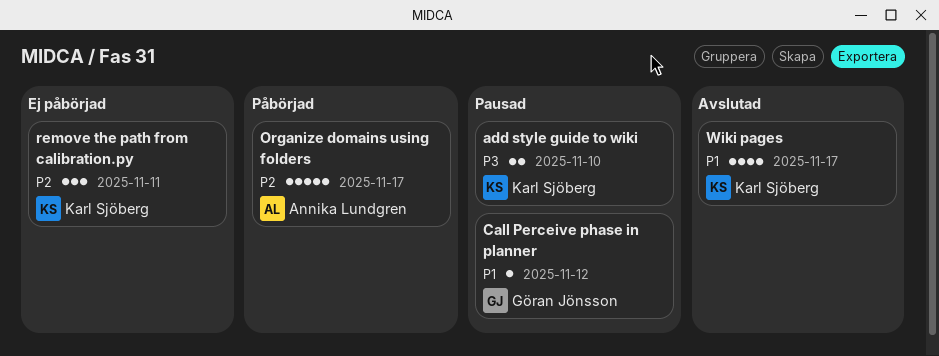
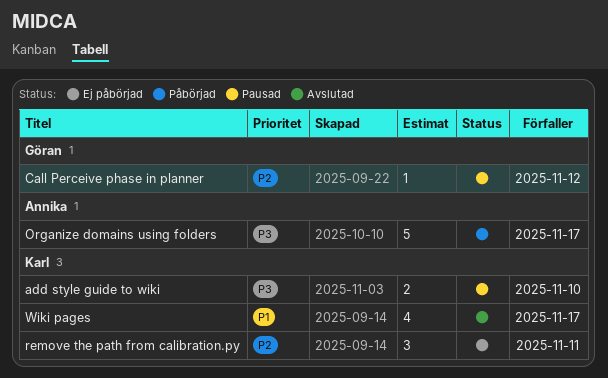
Call Perceive phase in planner, priority: P1 -> P2
Organize domains using folders, priority: P2 -> P3

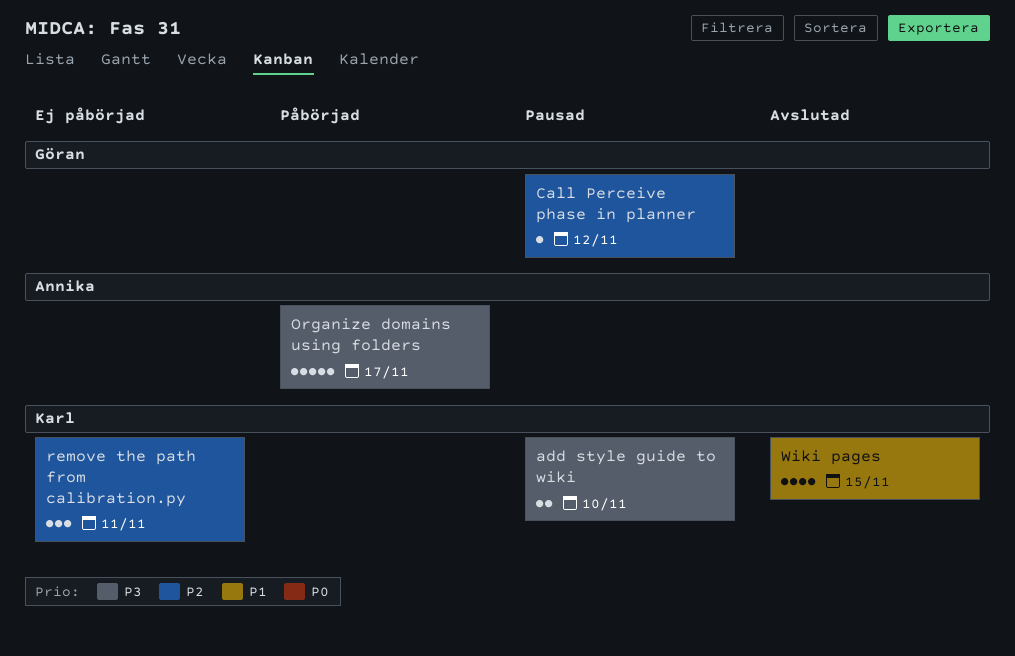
Wiki pages, due: Nov 17 -> Nov 15

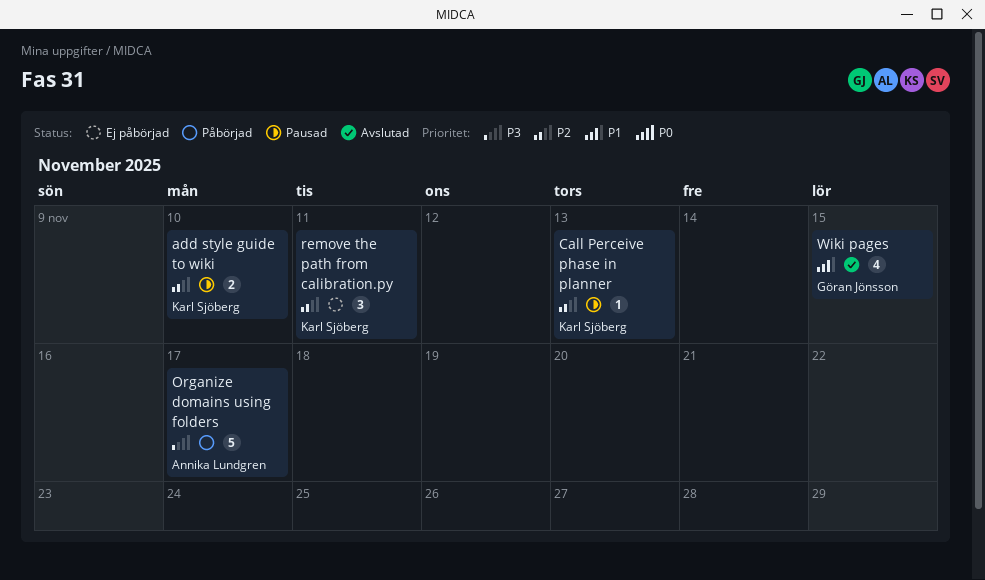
add style guide to wiki, priority: P3 -> P2
Call Perceive phase in planner, owner: Göran Jönsson -> Karl Sjöberg
Call Perceive phase in planner, due: Nov 12 -> Nov 13
Wiki pages, owner: Karl Sjöberg -> Göran Jönsson

